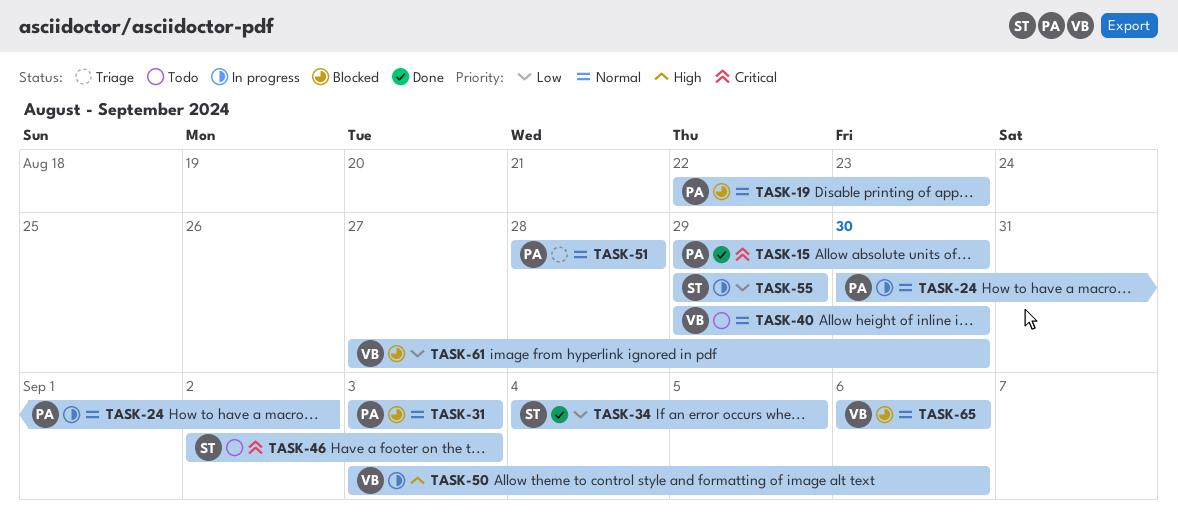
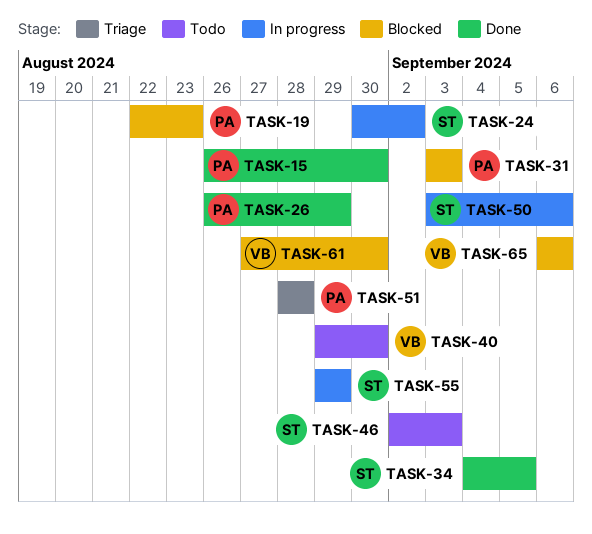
TASK-15, start: Aug 29 -> Aug 26
TASK-24, owner: PA -> ST
TASK-26: none -> present
TASK-50, owner: VB -> ST

